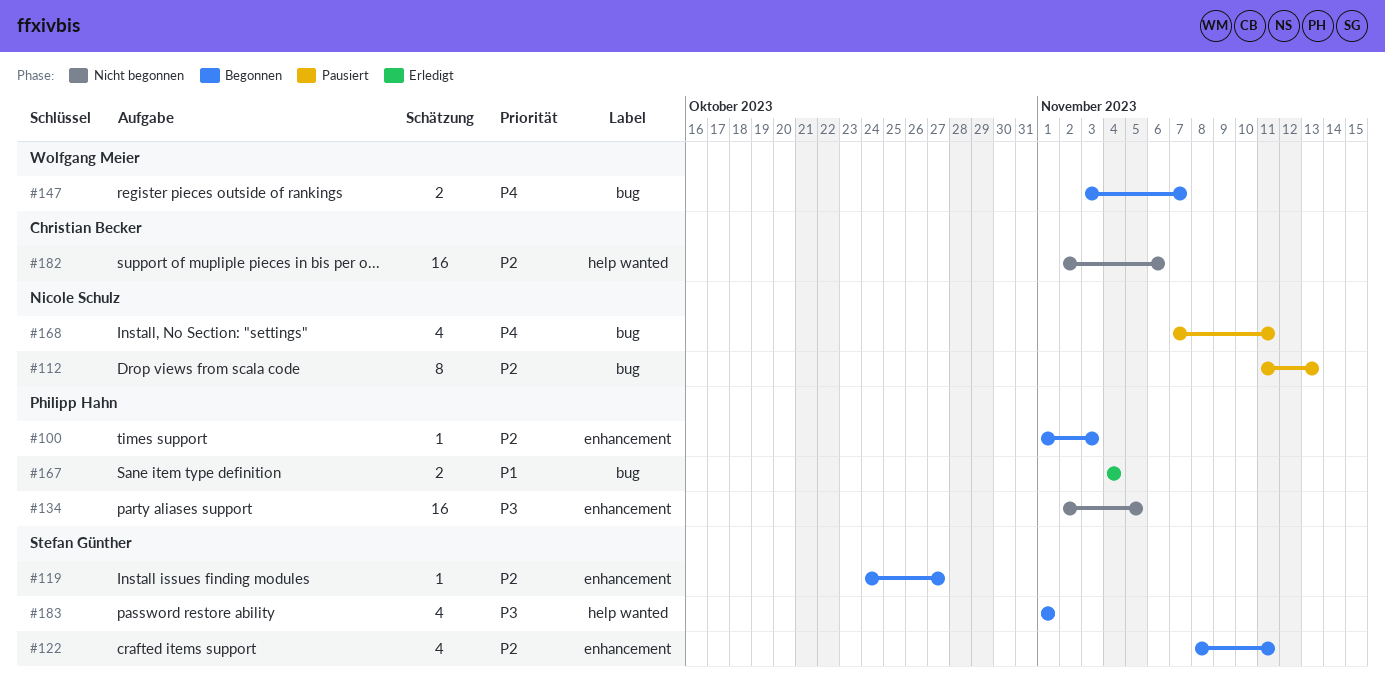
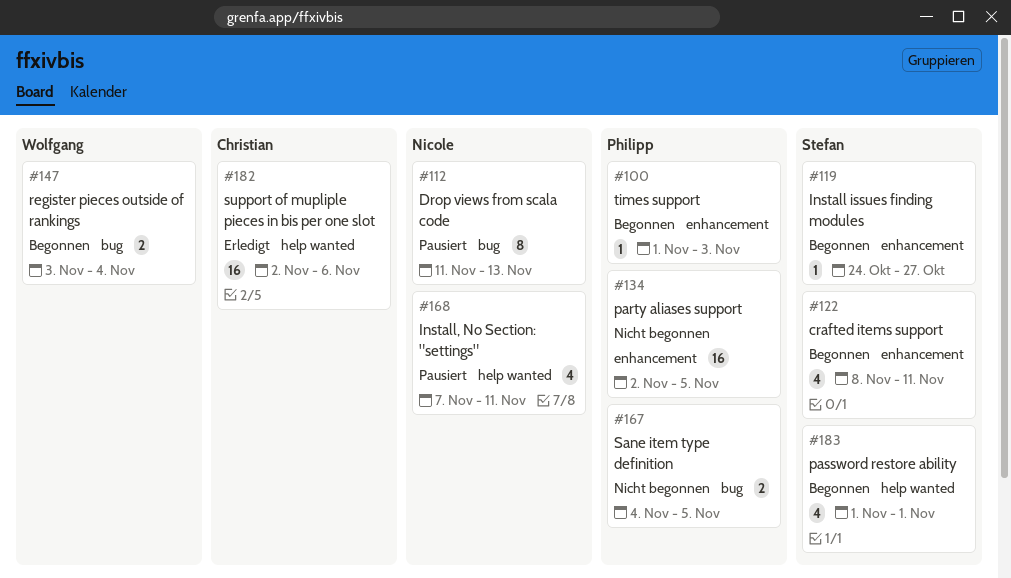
#147, due: Nov 7 -> Nov 4
#167, status: Erledigt -> Nicht begonnen
#167, due: Nov 4 -> Nov 5
#168, label: bug -> help wanted
#182, status: Nicht begonnen -> Erledigt

